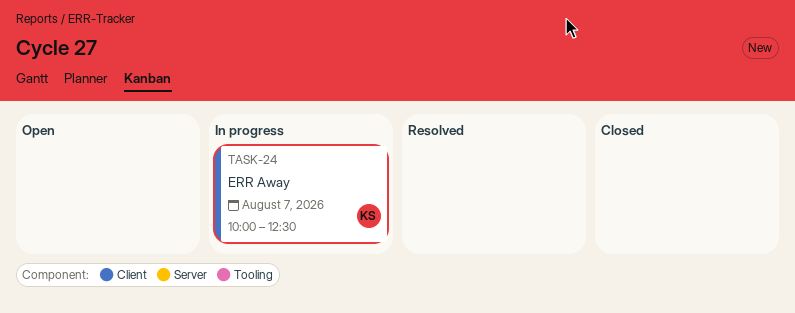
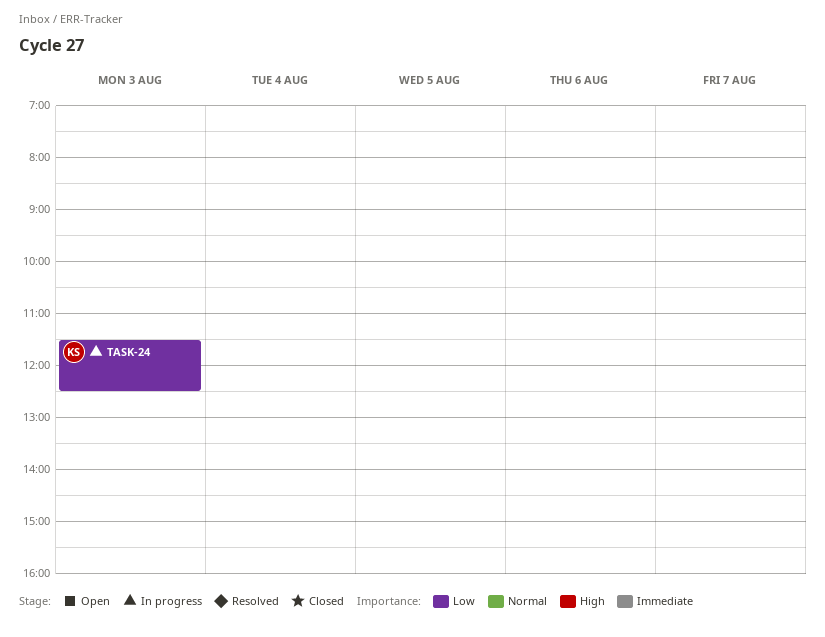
TASK-24, day: Aug 7 -> Aug 3
TASK-24, begins: 10:00 -> 11:30

